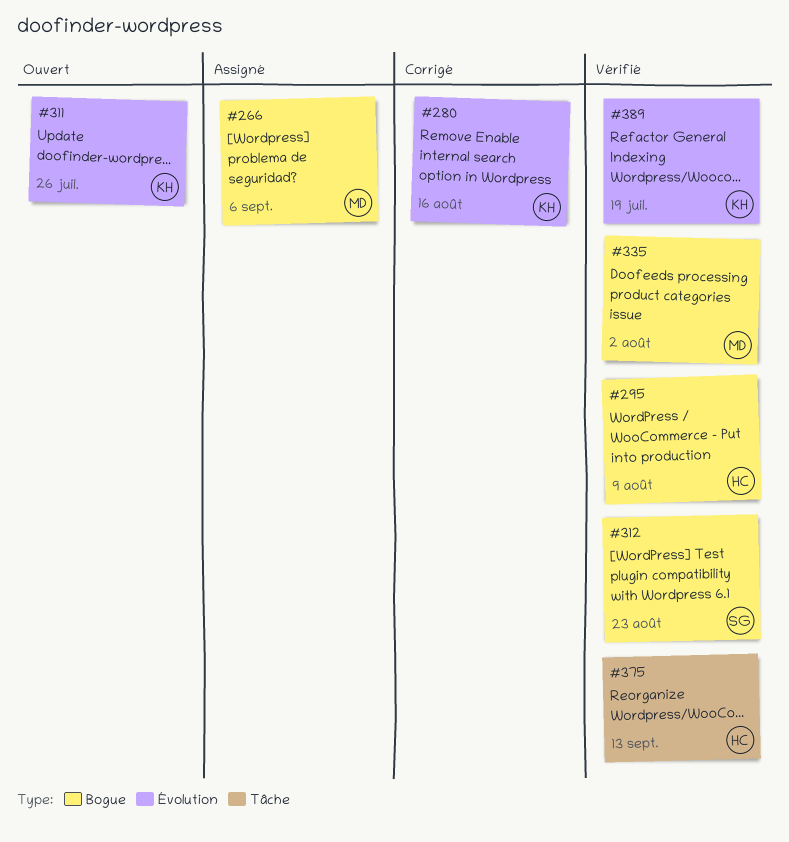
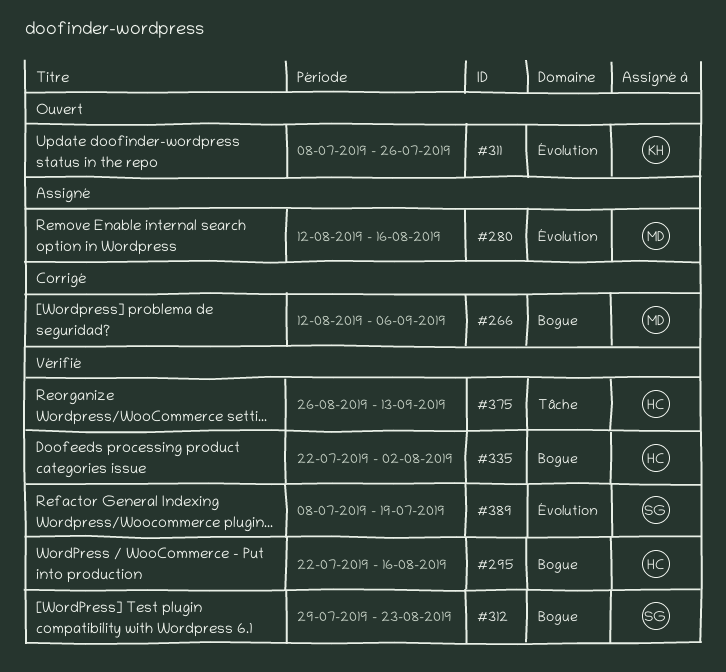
#266, status: Assigné -> Corrigé
#280, status: Corrigé -> Assigné
#280, owner: KH -> MD
#295, due: Aug 9 -> Aug 16
#335, owner: MD -> HC
#389, owner: KH -> SG

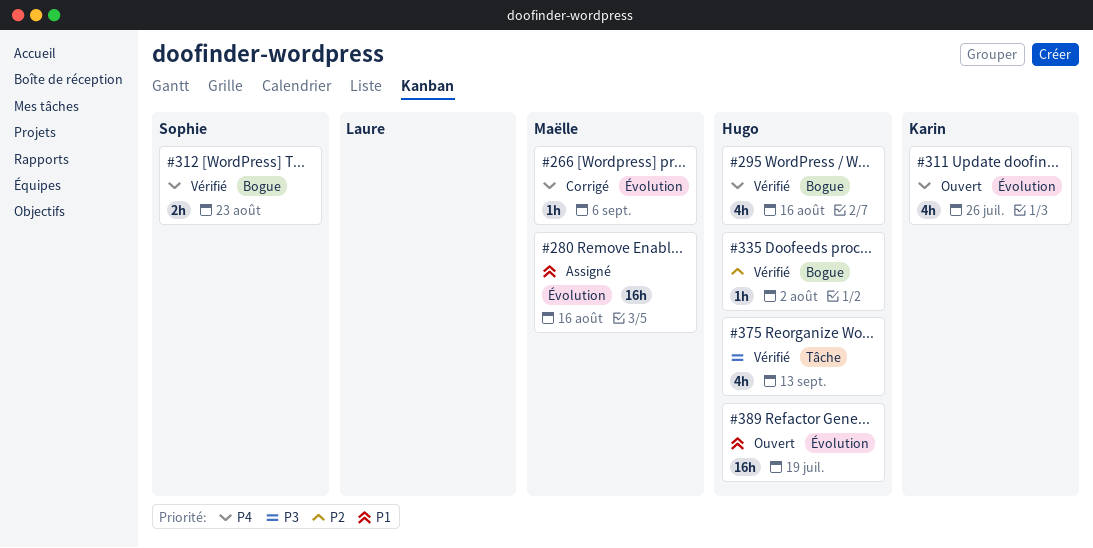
#266, label: Bogue -> Évolution
#389, status: Vérifié -> Ouvert
#389, owner: Sophie -> Hugo

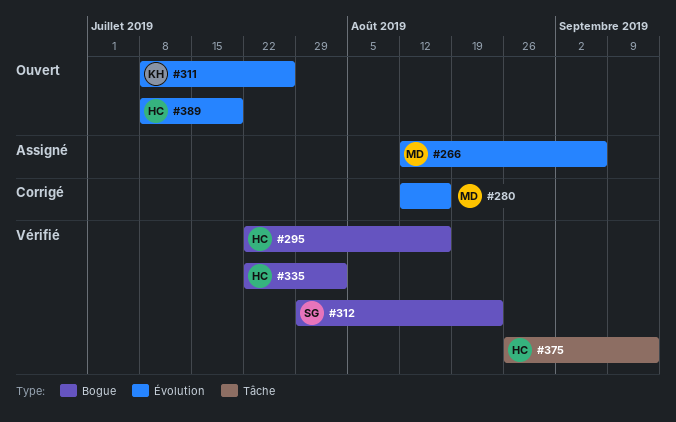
#266, status: Corrigé -> Assigné
#280, status: Assigné -> Corrigé

